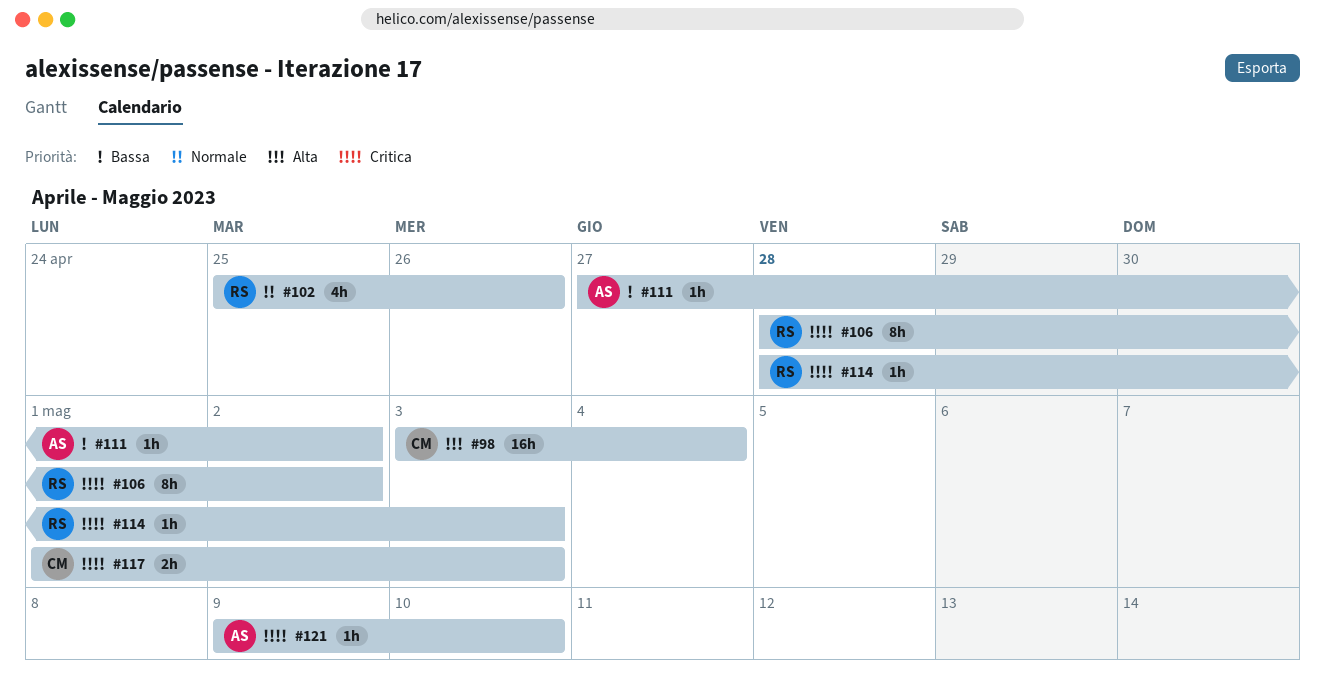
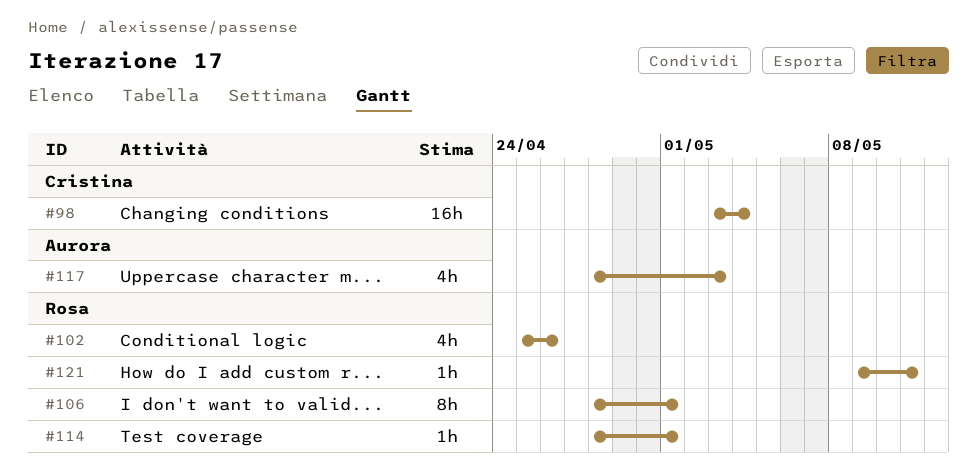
#106, due: May 2 -> May 1
#111: present -> none
#114, due: May 3 -> May 1
#117, owner: Cristina -> Aurora
#117, estimate: 2h -> 4h
#117, start: May 1 -> Apr 28
#121, owner: Aurora -> Rosa
#121, due: May 10 -> May 11

